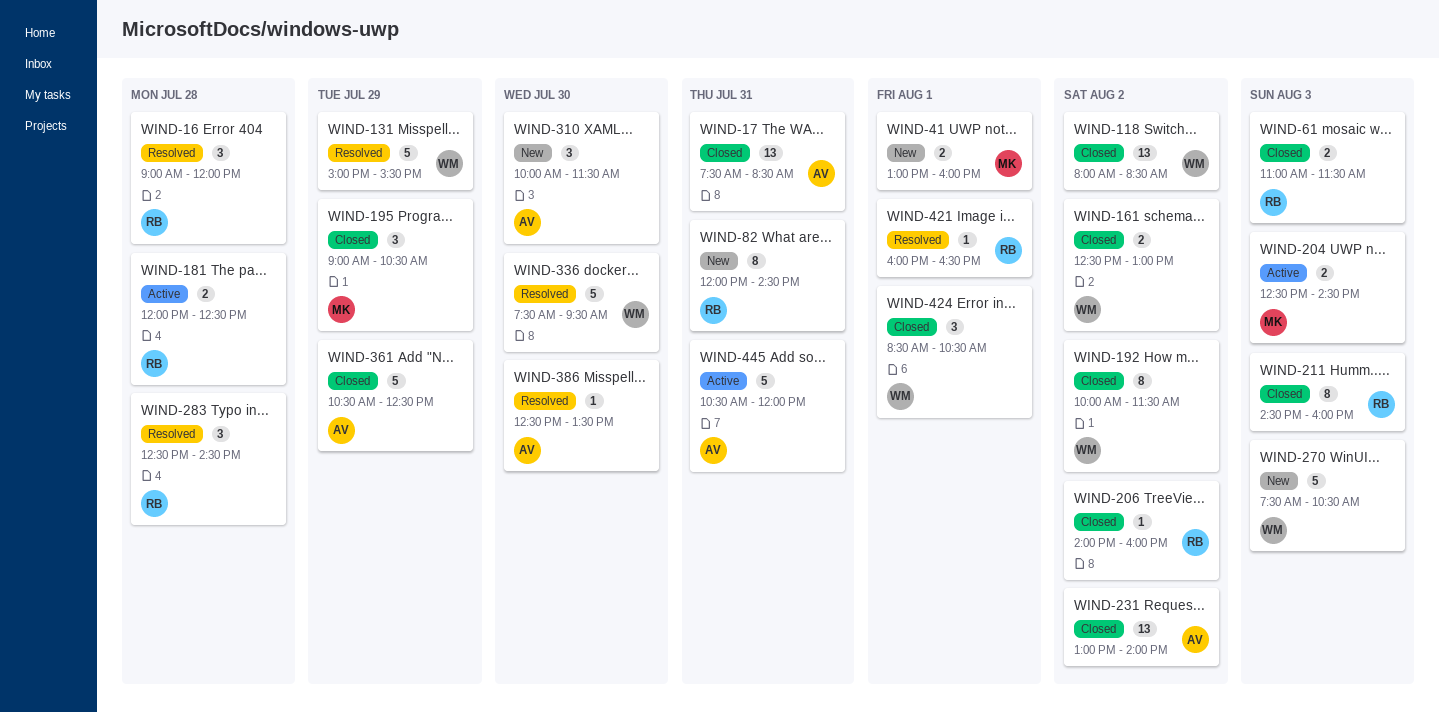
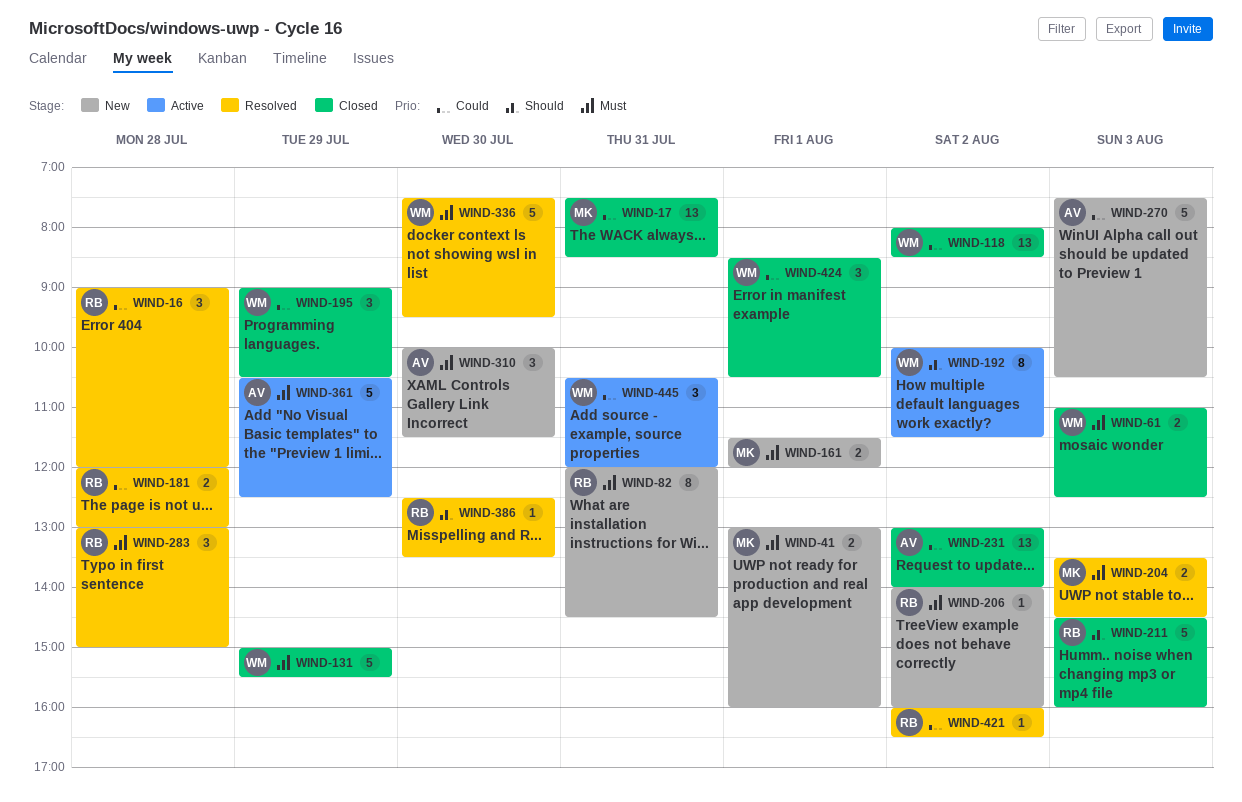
WIND-17, owner: AV -> MK
WIND-61, owner: RB -> WM
WIND-61, ends: 11:30 -> 12:30
WIND-131, status: Resolved -> Closed
WIND-161, status: Closed -> New
WIND-161, owner: WM -> MK
WIND-161, day: Aug 2 -> Aug 1
WIND-161, begins: 12:30 -> 11:30
WIND-161, ends: 13:00 -> 12:00
WIND-181, status: Active -> Resolved
WIND-181, ends: 12:30 -> 13:00
WIND-192, status: Closed -> Active
WIND-195, owner: MK -> WM
WIND-204, status: Active -> Resolved
WIND-204, begins: 12:30 -> 13:30
WIND-206, status: Closed -> New
WIND-211, estimate: 8 -> 5
WIND-270, owner: WM -> AV
WIND-283, begins: 12:30 -> 13:00
WIND-283, ends: 14:30 -> 15:00
WIND-361, status: Closed -> Active
WIND-386, owner: AV -> RB
WIND-421, day: Aug 1 -> Aug 2
WIND-445, owner: AV -> WM
WIND-445, estimate: 5 -> 3

